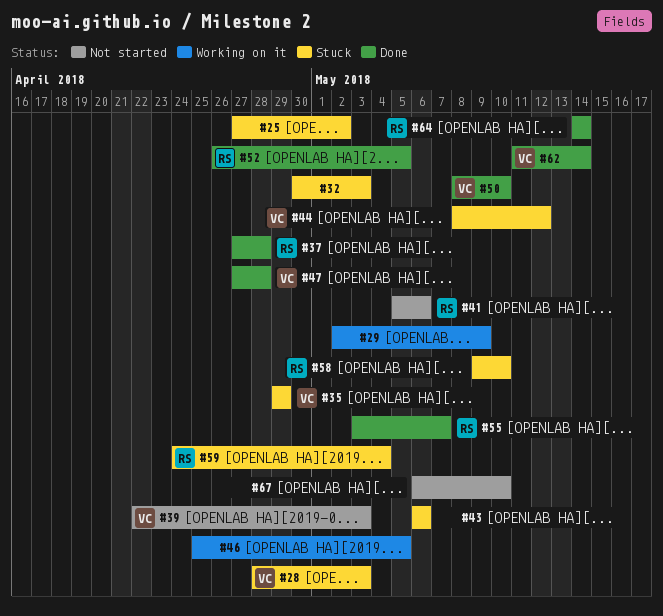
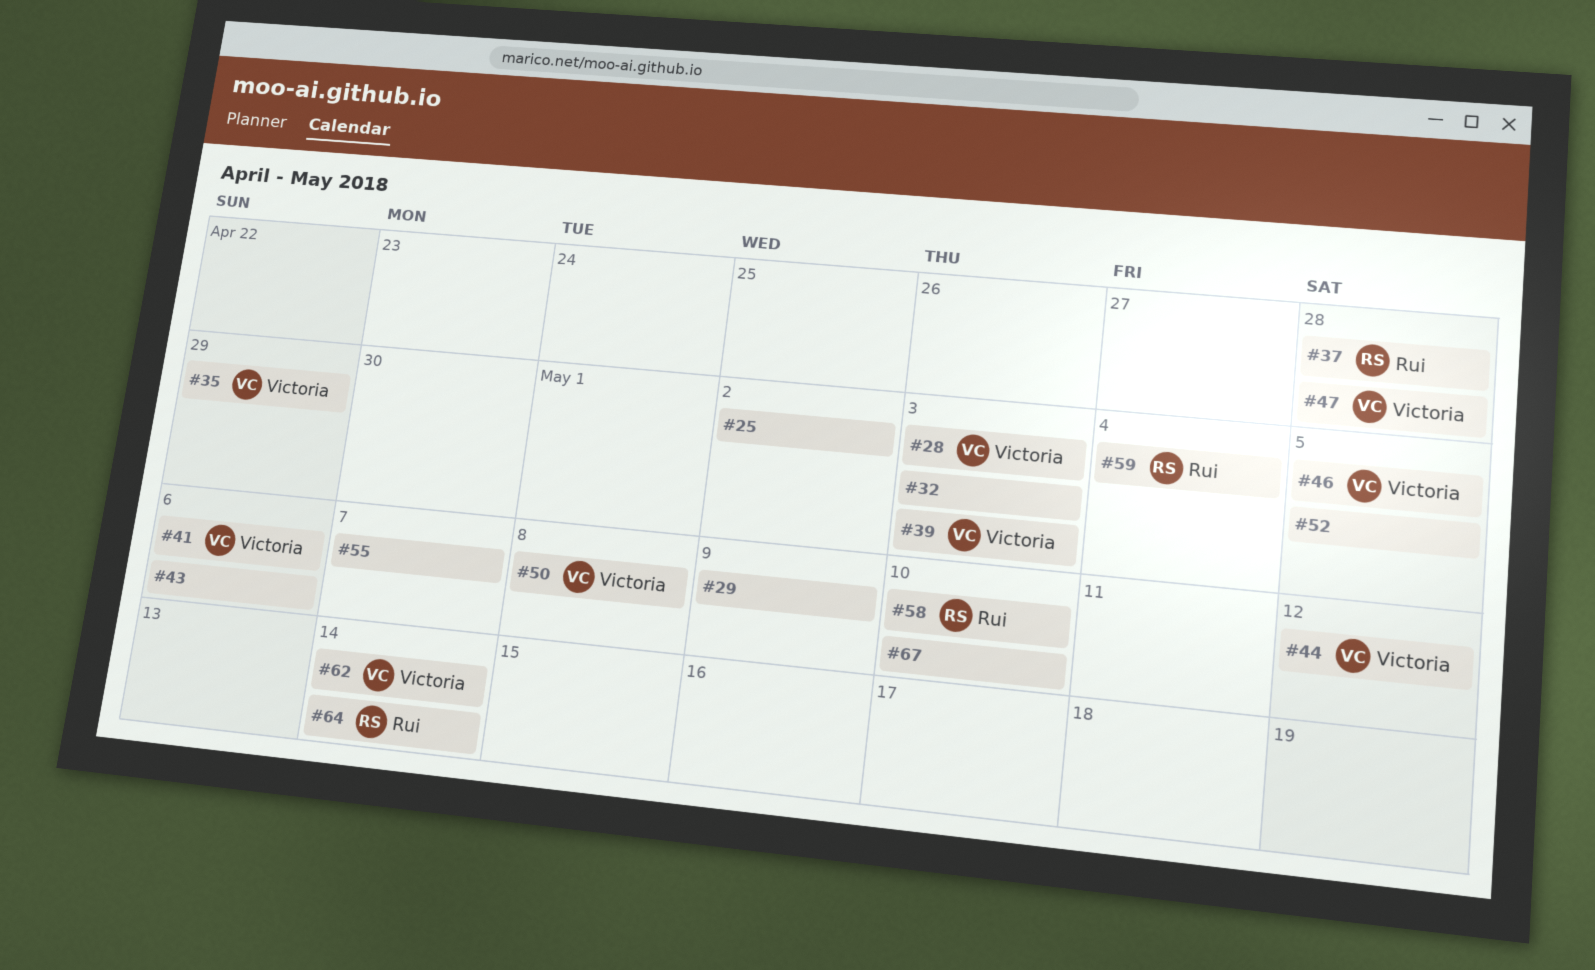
#41, owner: Rui -> Victoria
#46, owner: none -> Victoria
#50, due: May 10 -> May 8
#52, owner: Rui -> none
#55, owner: Rui -> none

